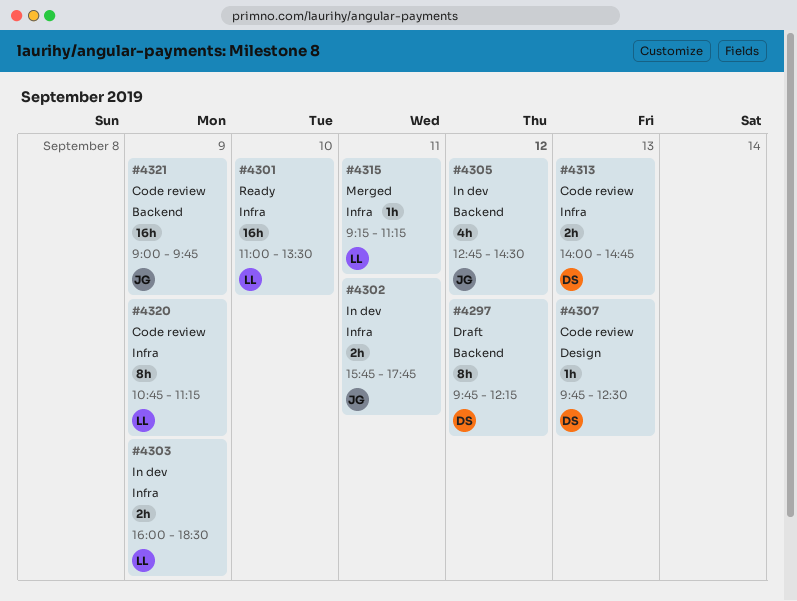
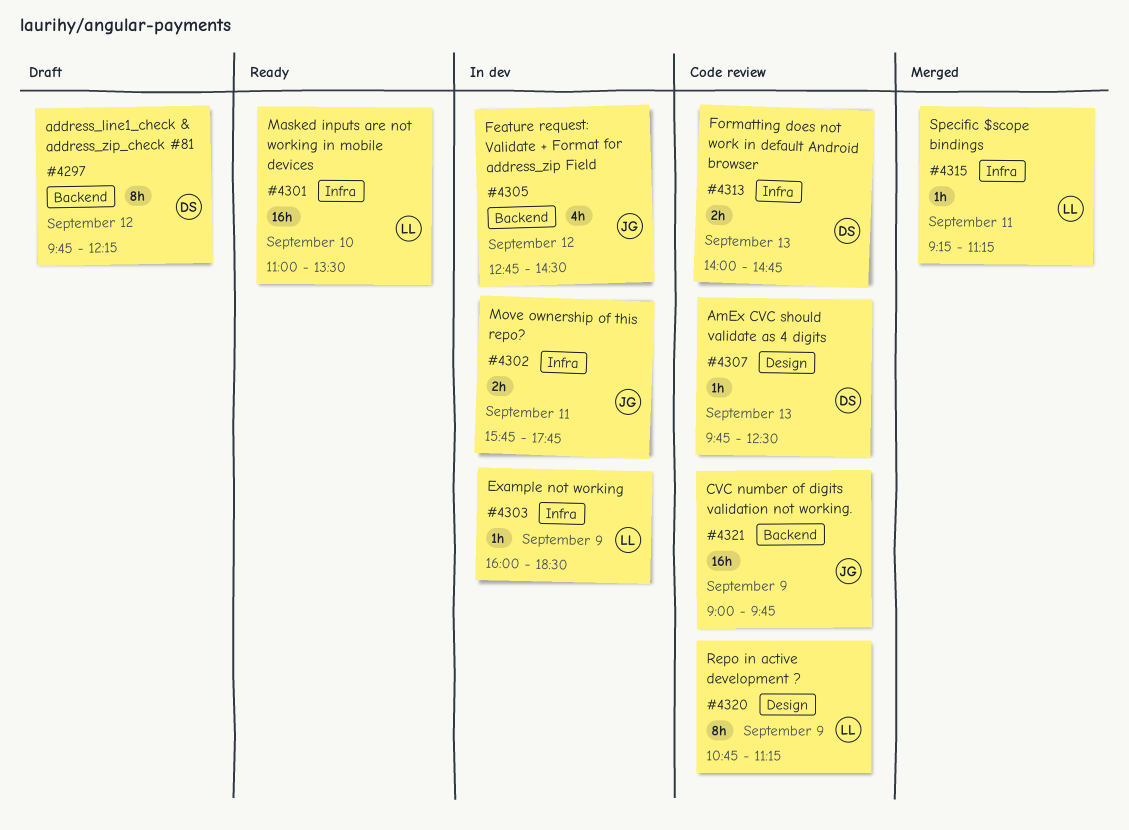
#4303, estimate: 2h -> 1h
#4320, label: Infra -> Design

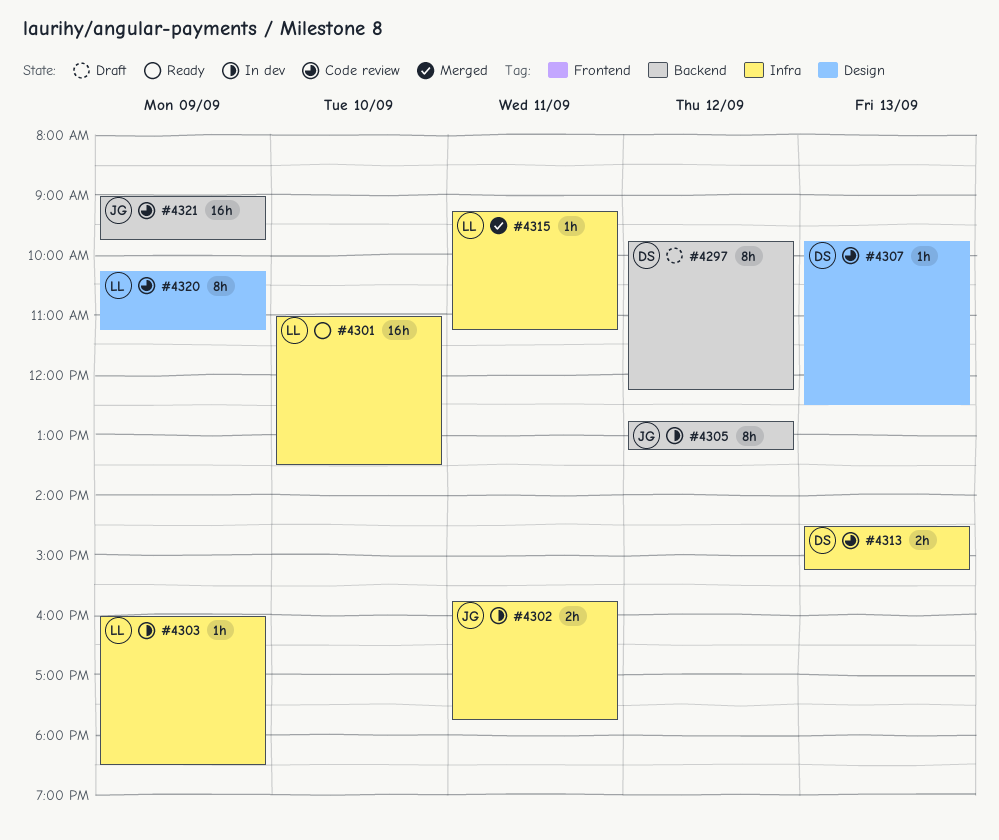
#4305, estimate: 4h -> 8h
#4305, ends: 14:30 -> 13:15
#4313, begins: 14:00 -> 14:30
#4313, ends: 14:45 -> 15:15
#4320, begins: 10:45 -> 10:15

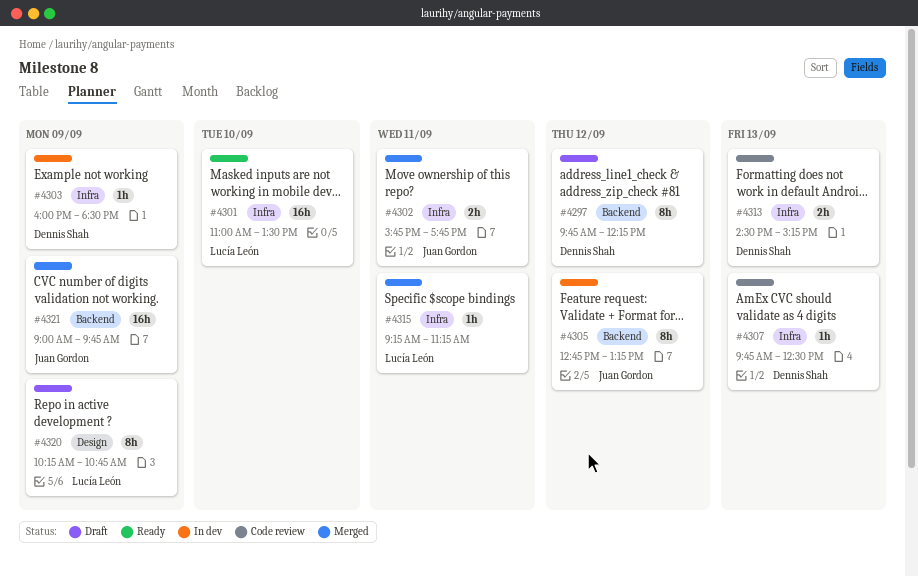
#4302, status: In dev -> Merged
#4303, owner: Lucía León -> Dennis Shah
#4307, label: Design -> Infra
#4320, status: Code review -> Draft
#4320, ends: 11:15 -> 10:45
#4321, status: Code review -> Merged

